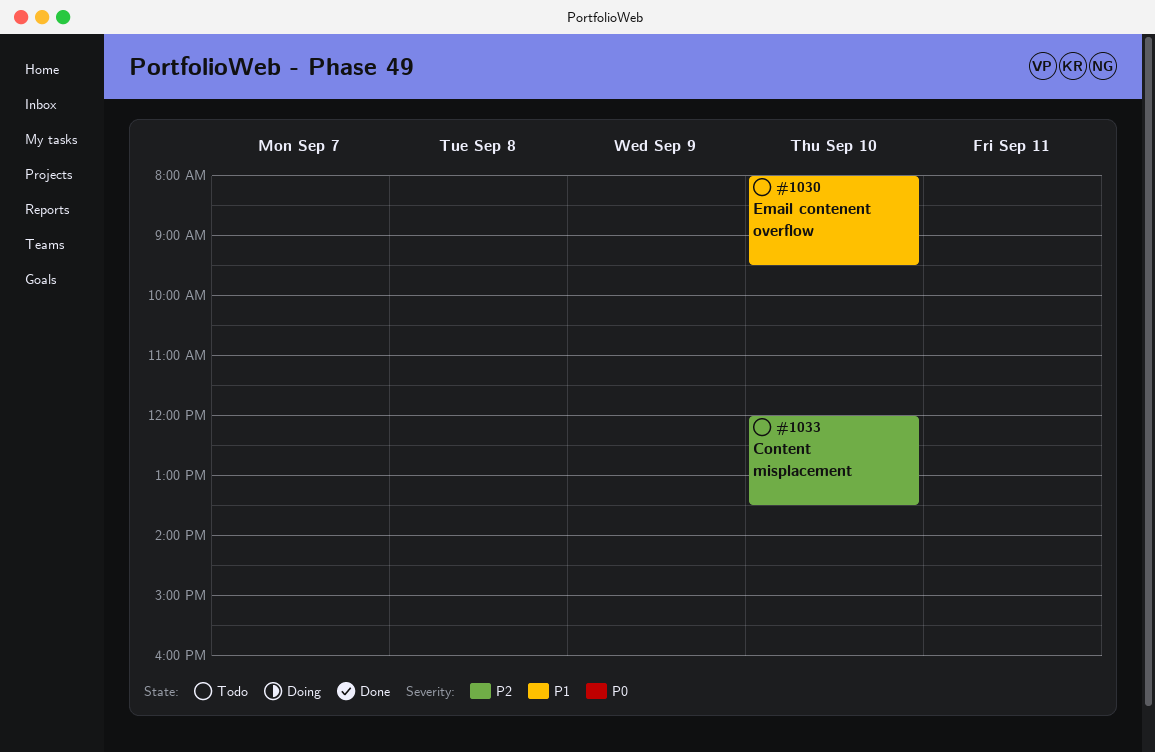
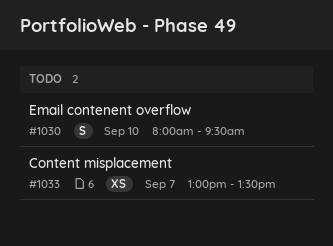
#1033, day: Sep 10 -> Sep 7
#1033, begins: 12:00 -> 13:00

